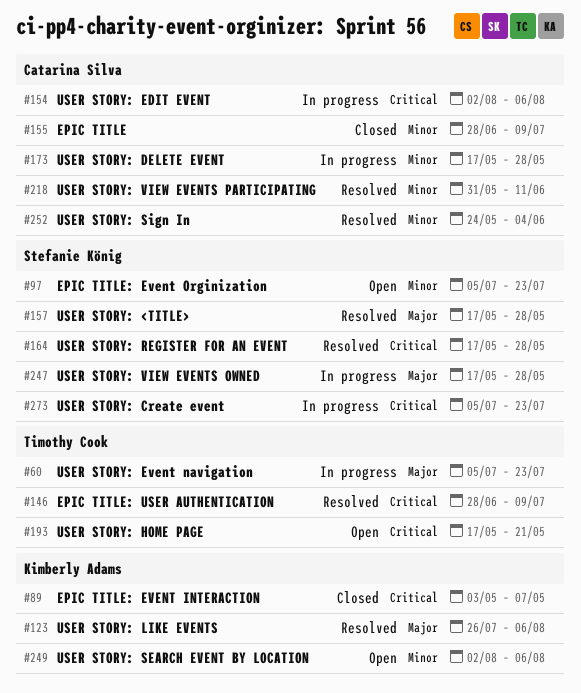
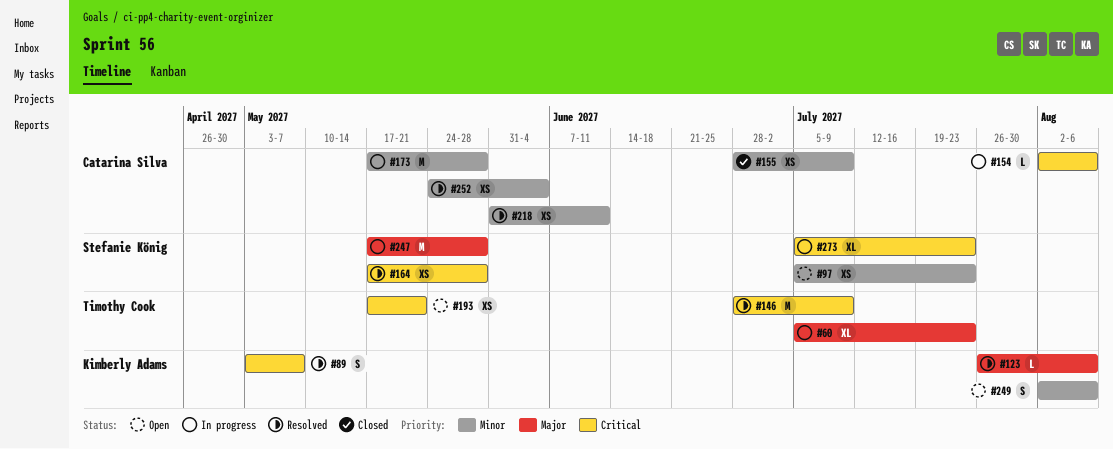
#89, status: Closed -> Resolved
#157: present -> none

